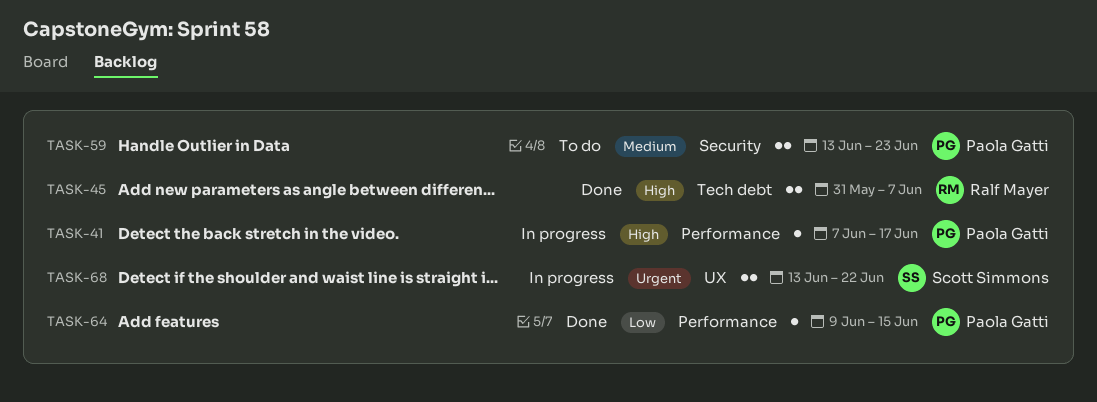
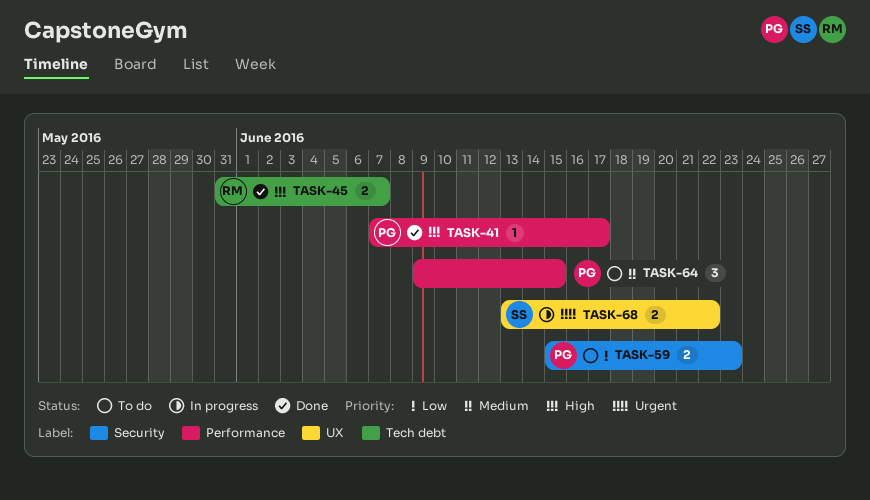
TASK-41, status: In progress -> Done
TASK-59, priority: Medium -> Low
TASK-59, start: Jun 13 -> Jun 15
TASK-64, status: Done -> To do
TASK-64, priority: Low -> Medium
TASK-64, estimate: 1 -> 3

